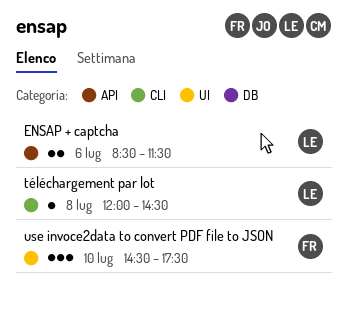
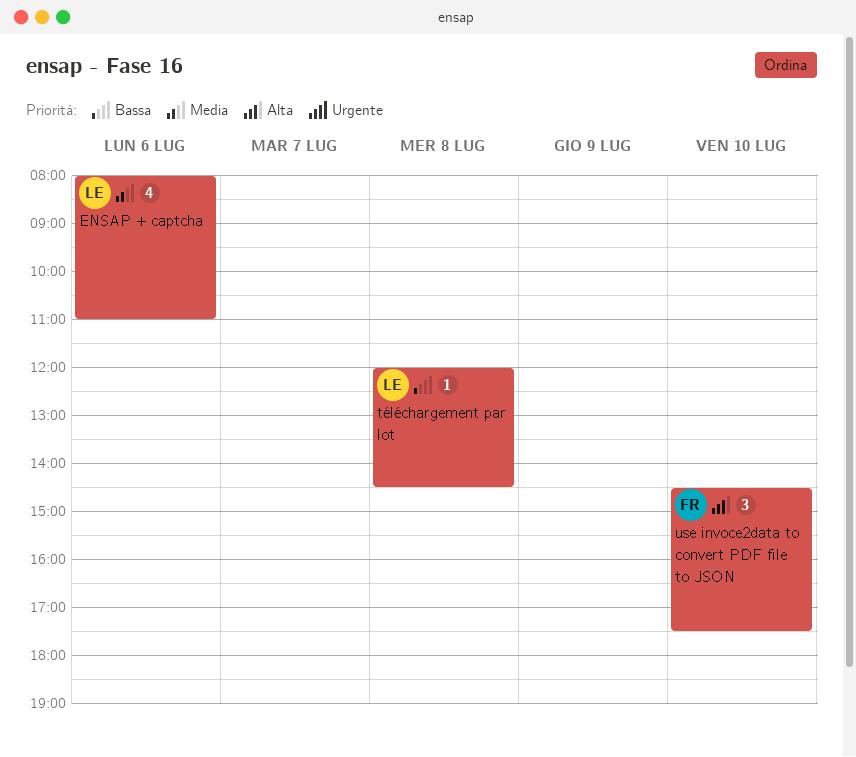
ENSAP + captcha, estimate: 2 -> 4
ENSAP + captcha, begins: 08:30 -> 08:00
ENSAP + captcha, ends: 11:30 -> 11:00

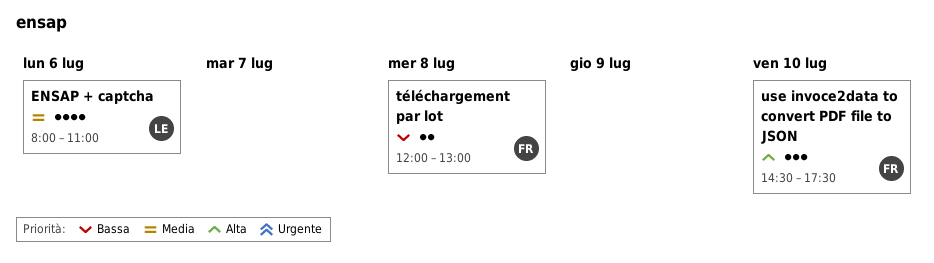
téléchargement par lot, owner: LE -> FR
téléchargement par lot, estimate: 1 -> 2
téléchargement par lot, ends: 14:30 -> 13:00

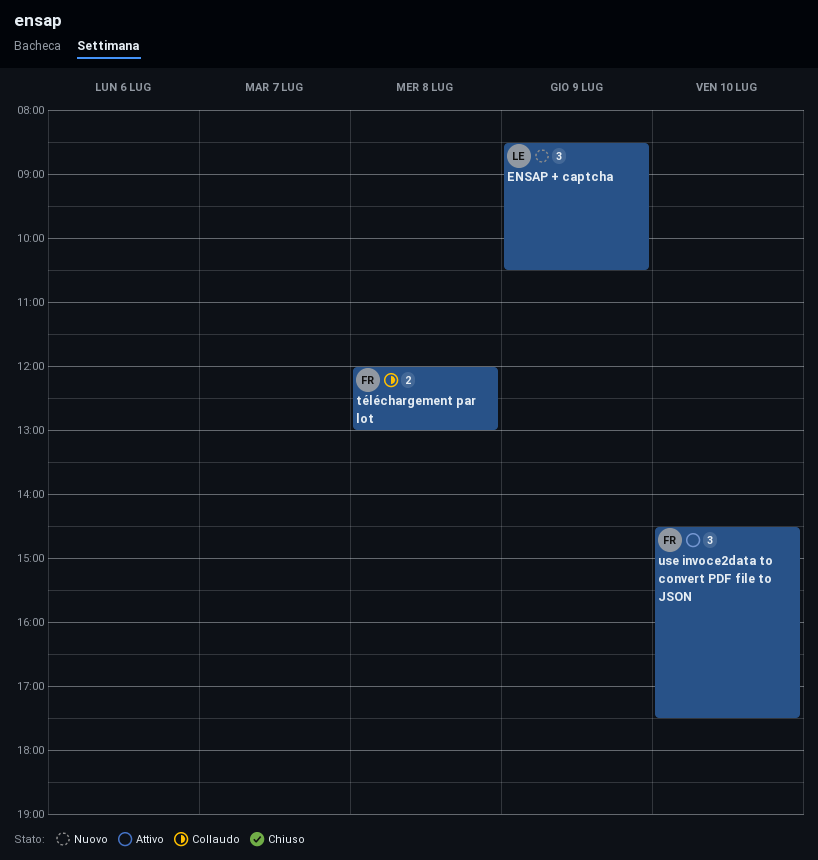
ENSAP + captcha, estimate: 4 -> 3
ENSAP + captcha, day: Jul 6 -> Jul 9
ENSAP + captcha, begins: 08:00 -> 08:30
ENSAP + captcha, ends: 11:00 -> 10:30

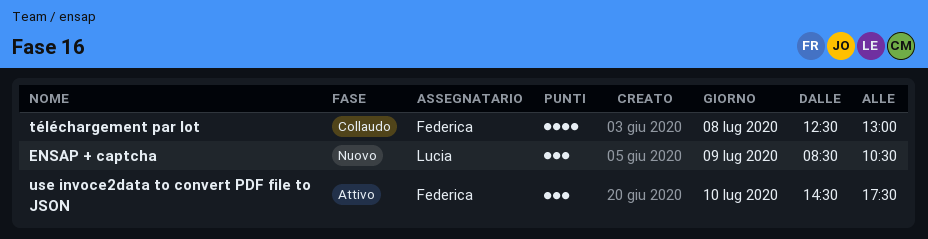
téléchargement par lot, estimate: 2 -> 4
téléchargement par lot, begins: 12:00 -> 12:30

